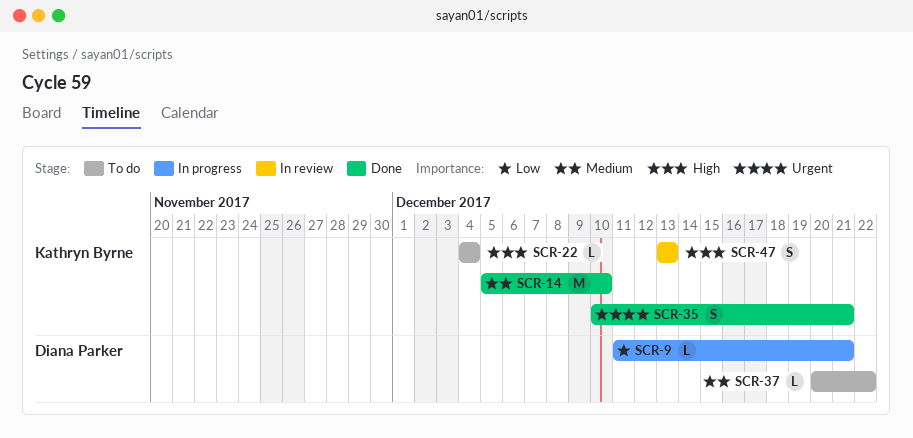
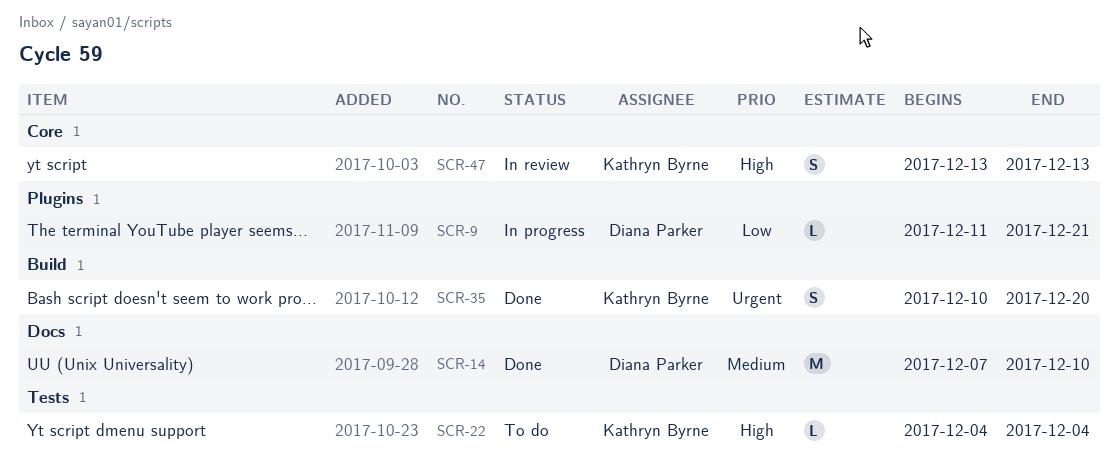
SCR-14, owner: Kathryn Byrne -> Diana Parker
SCR-14, start: Dec 5 -> Dec 7
SCR-35, due: Dec 21 -> Dec 20
SCR-37: present -> none

